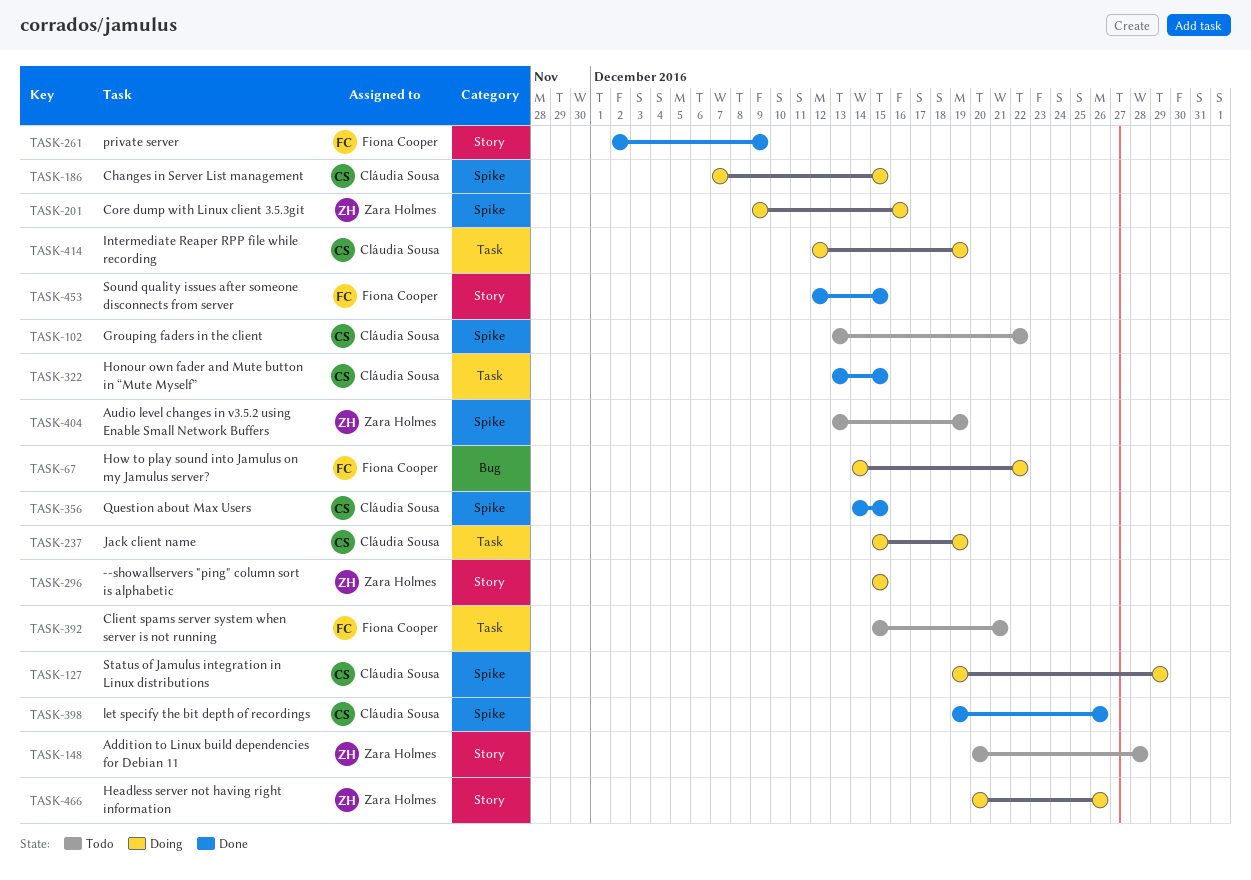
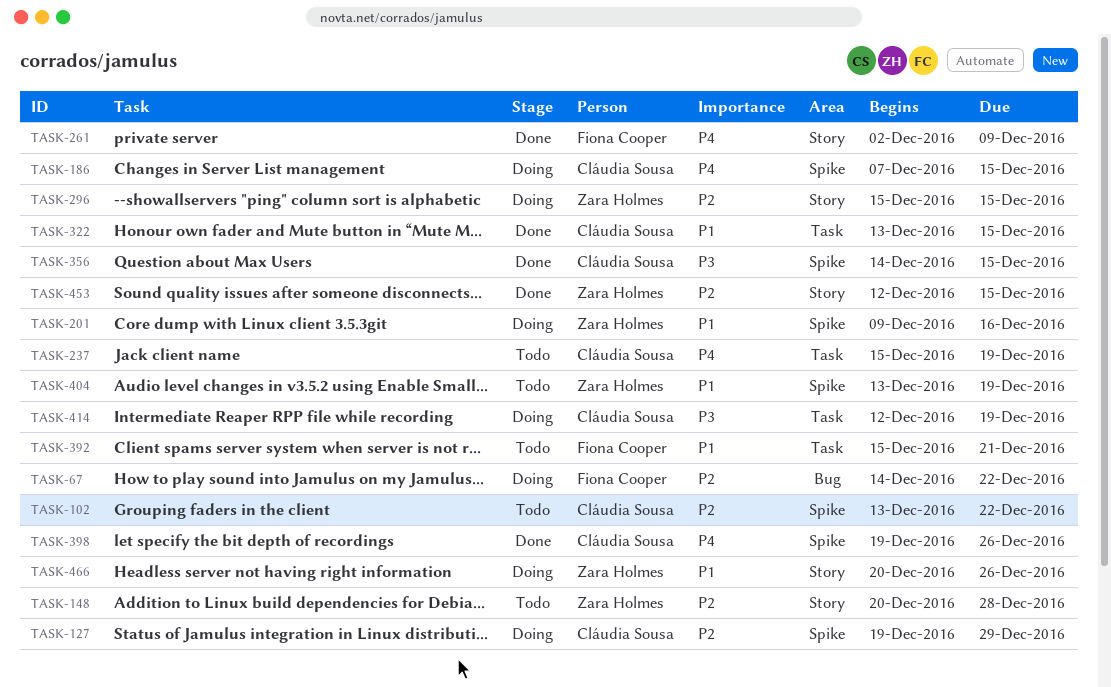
TASK-237, status: Doing -> Todo
TASK-453, owner: Fiona Cooper -> Zara Holmes

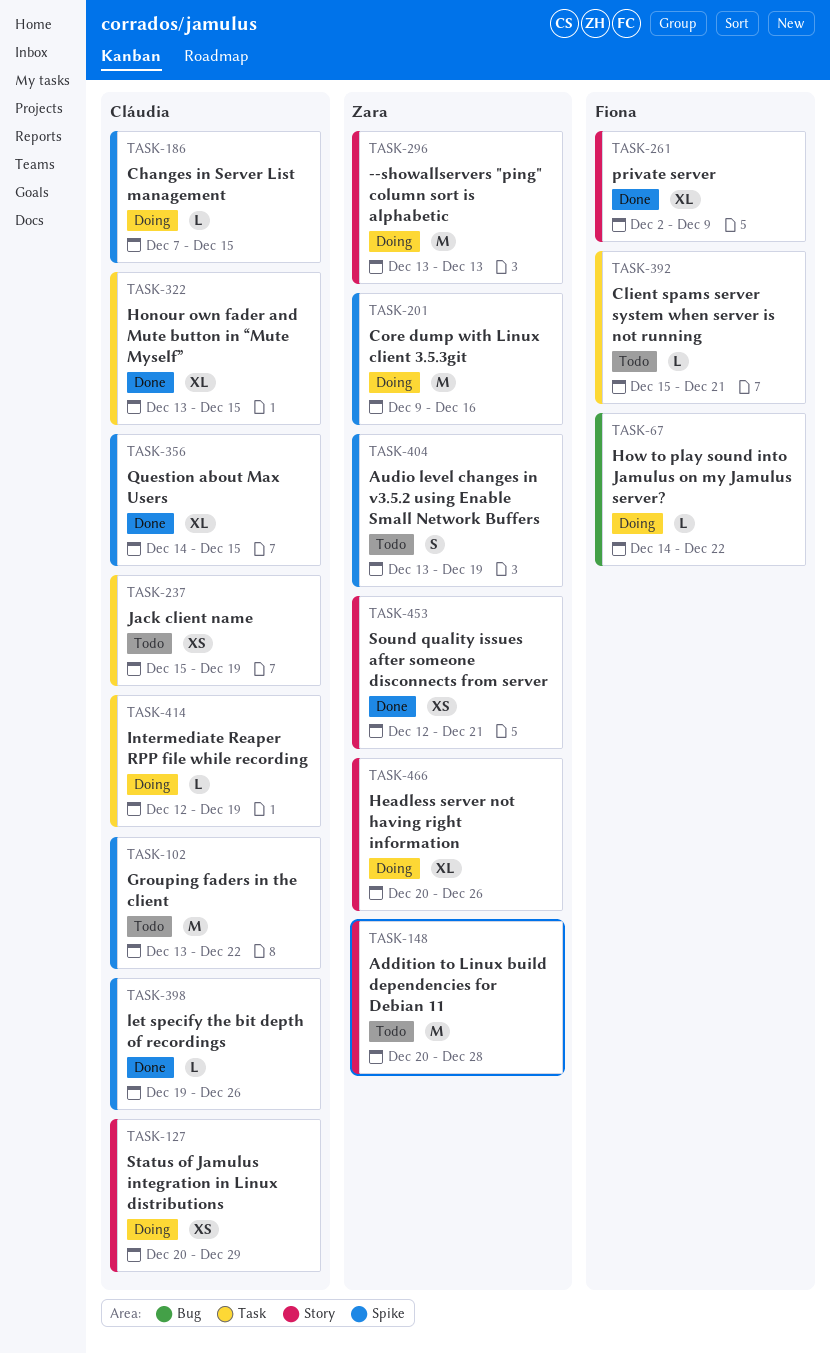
TASK-127, label: Spike -> Story
TASK-127, start: Dec 19 -> Dec 20
TASK-296, start: Dec 15 -> Dec 13
TASK-296, due: Dec 15 -> Dec 13
TASK-453, due: Dec 15 -> Dec 21

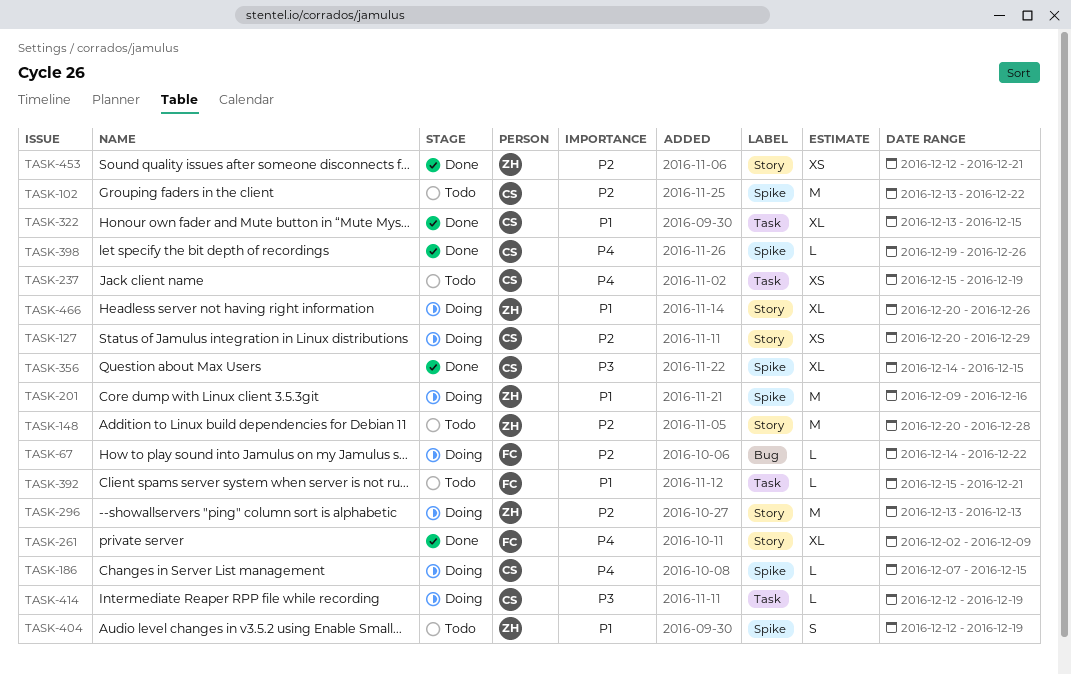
TASK-404, start: Dec 13 -> Dec 12

